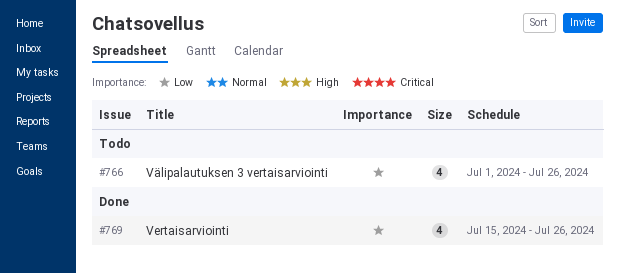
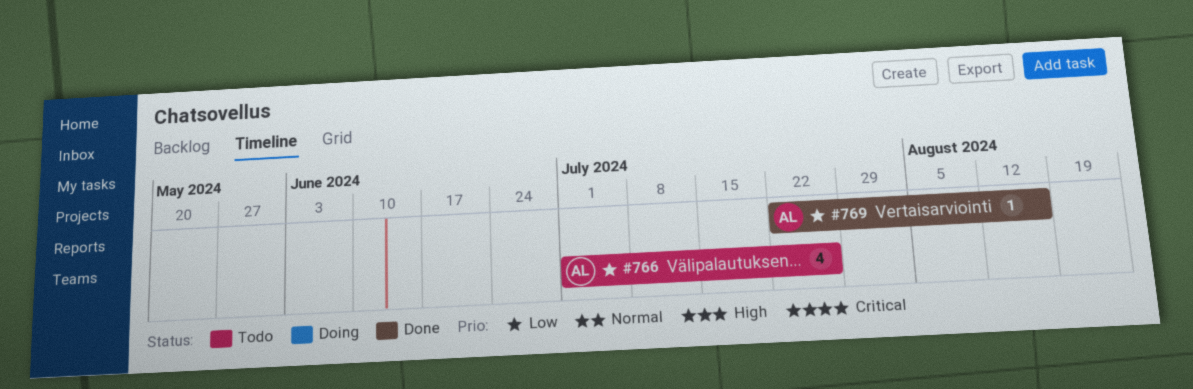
#769, estimate: 4 -> 1
#769, start: Jul 15 -> Jul 22
#769, due: Jul 26 -> Aug 16

